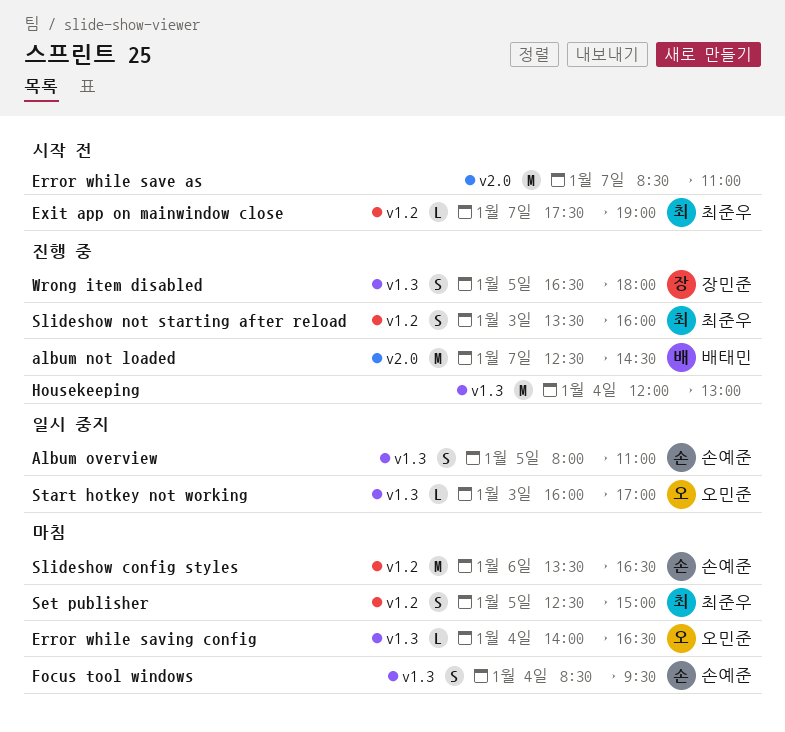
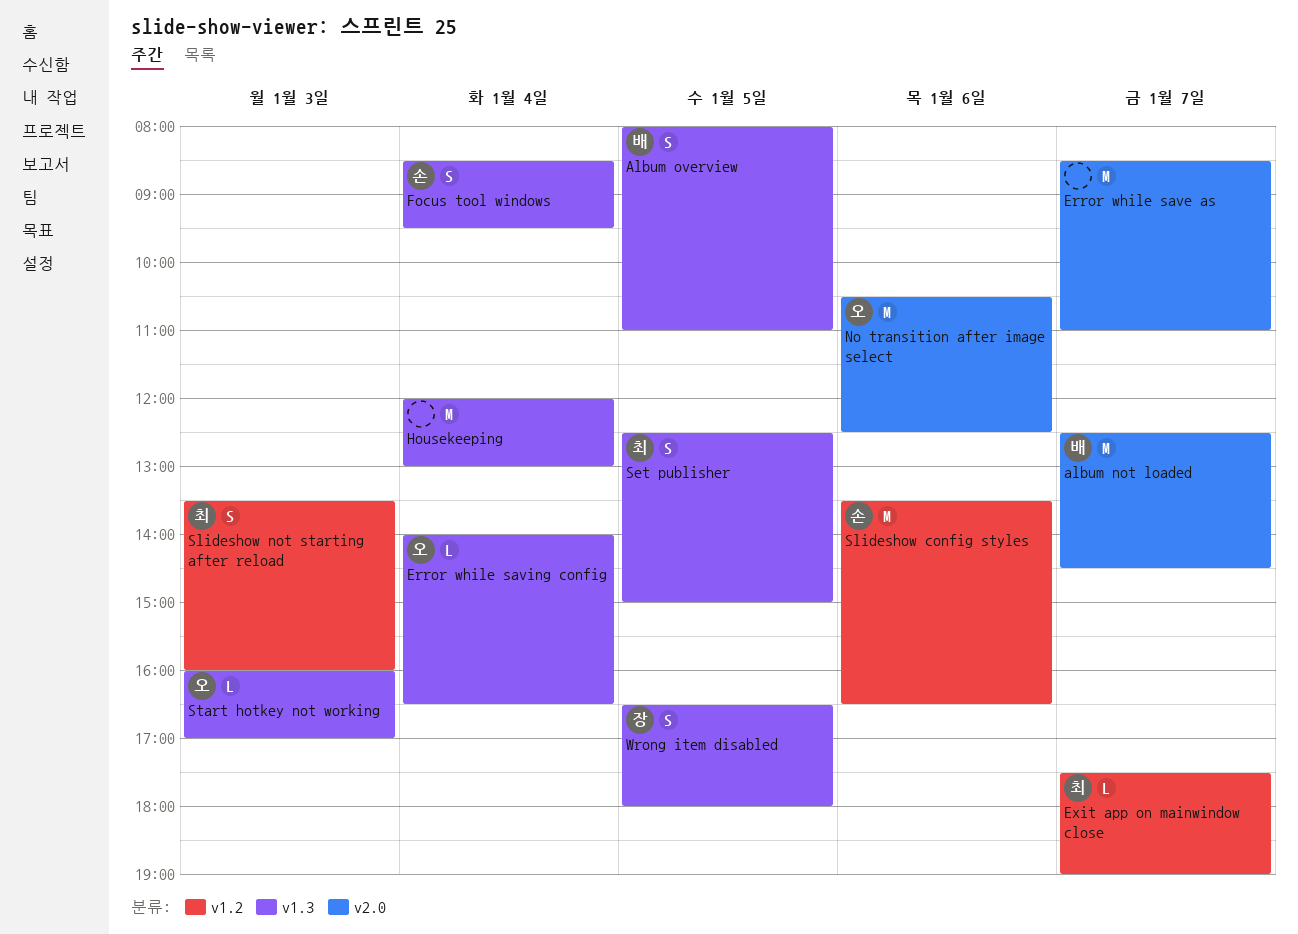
Album overview, owner: 손예준 -> 배태민
No transition after image select: none -> present
Set publisher, label: v1.2 -> v1.3

